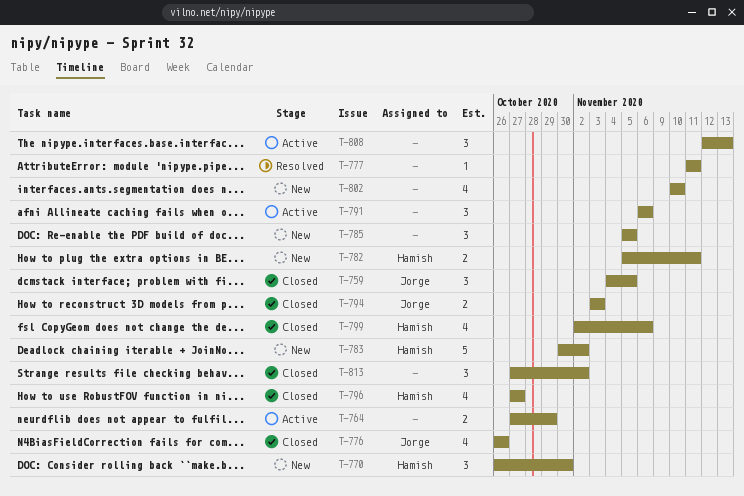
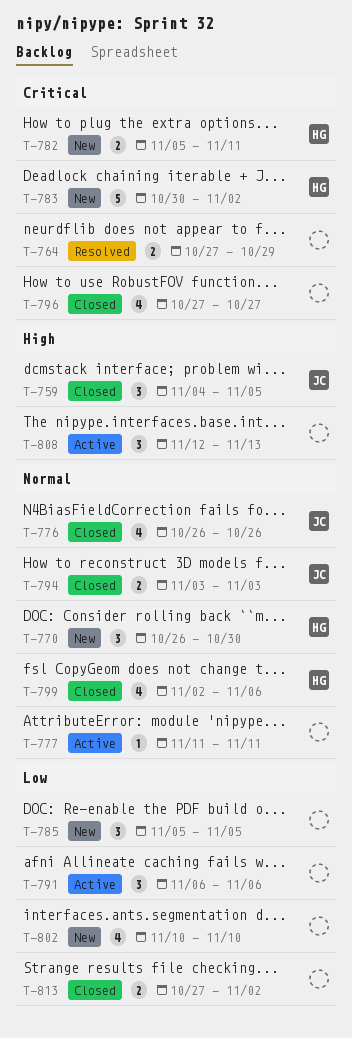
T-764, status: Active -> Resolved
T-777, status: Resolved -> Active
T-796, owner: Hamish -> none
T-813, estimate: 3 -> 2

